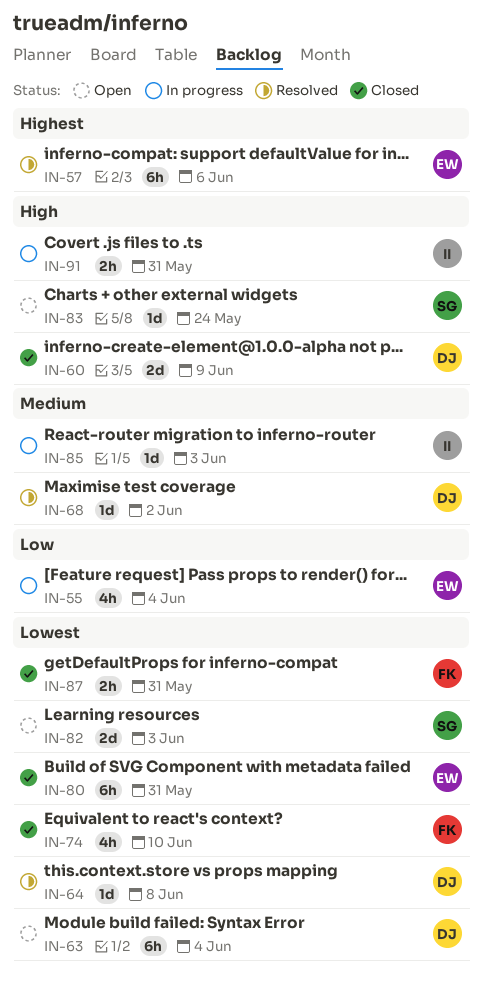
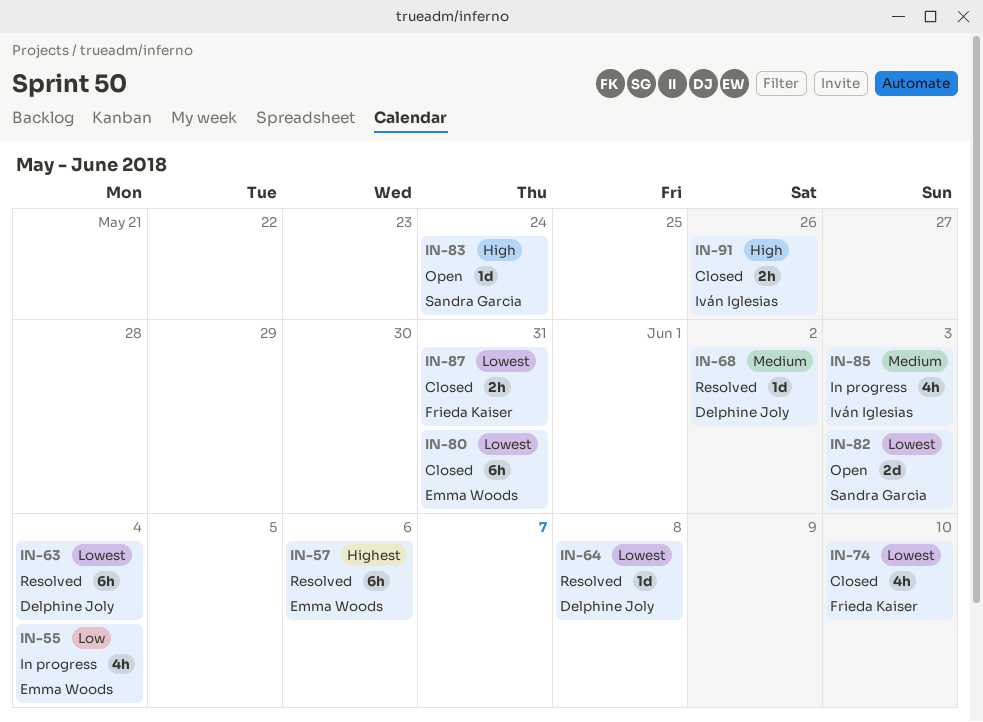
IN-60: present -> none
IN-63, status: Open -> Resolved
IN-85, estimate: 1d -> 4h
IN-91, status: In progress -> Closed
IN-91, due: May 31 -> May 26

